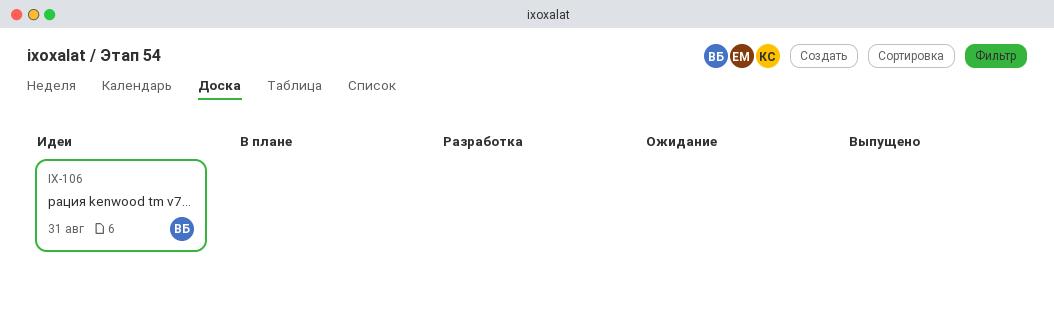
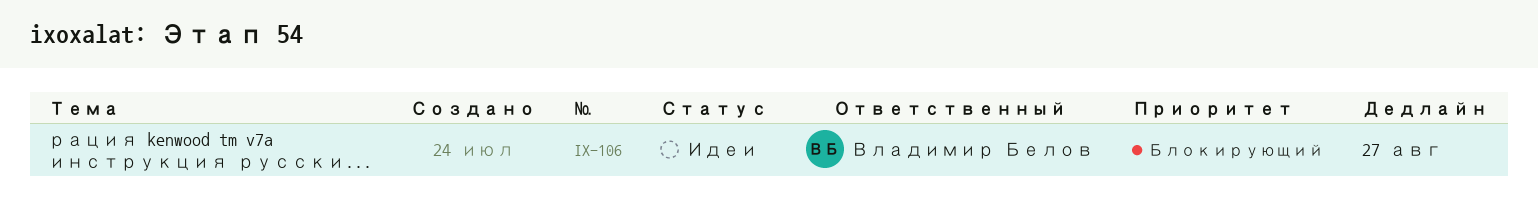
IX-106, due: Aug 31 -> Aug 27

